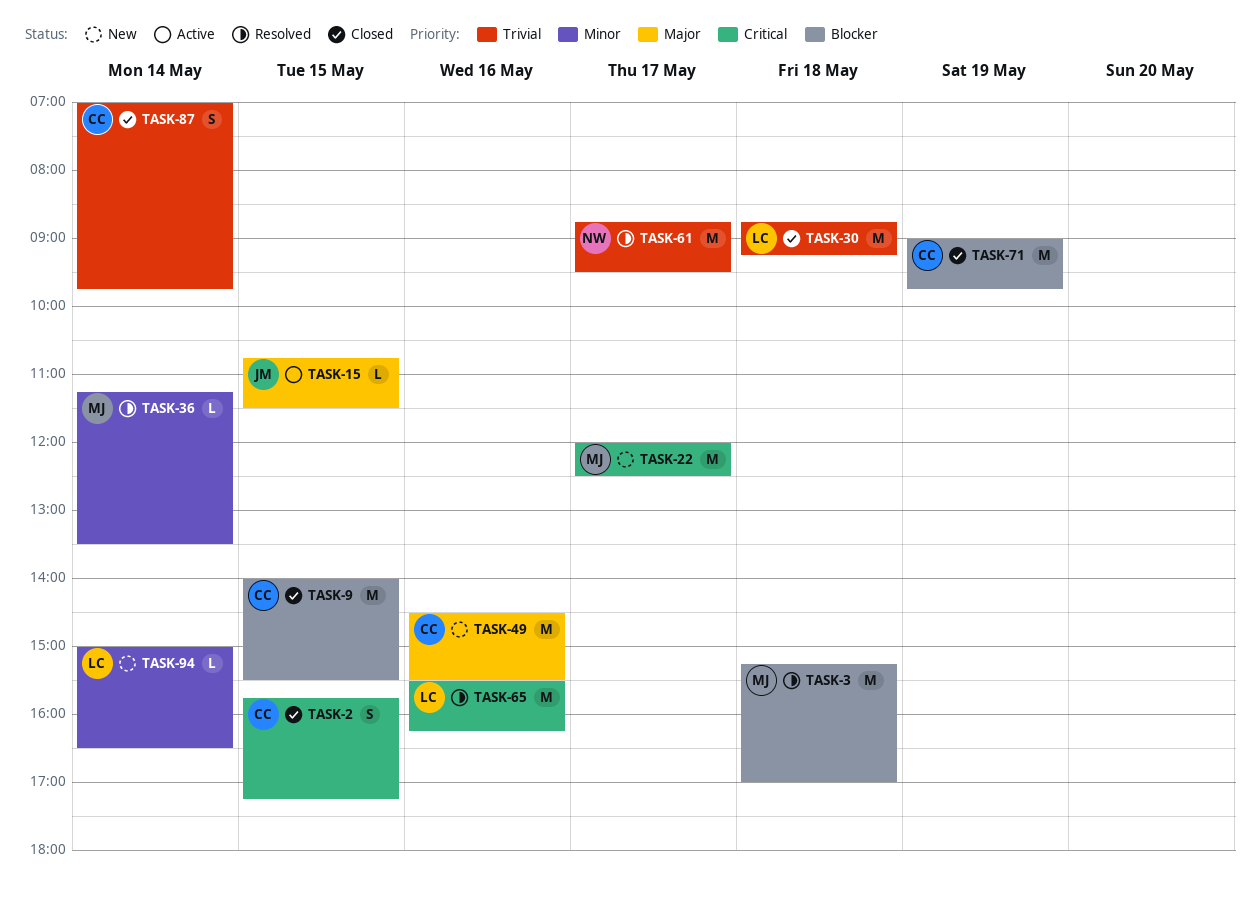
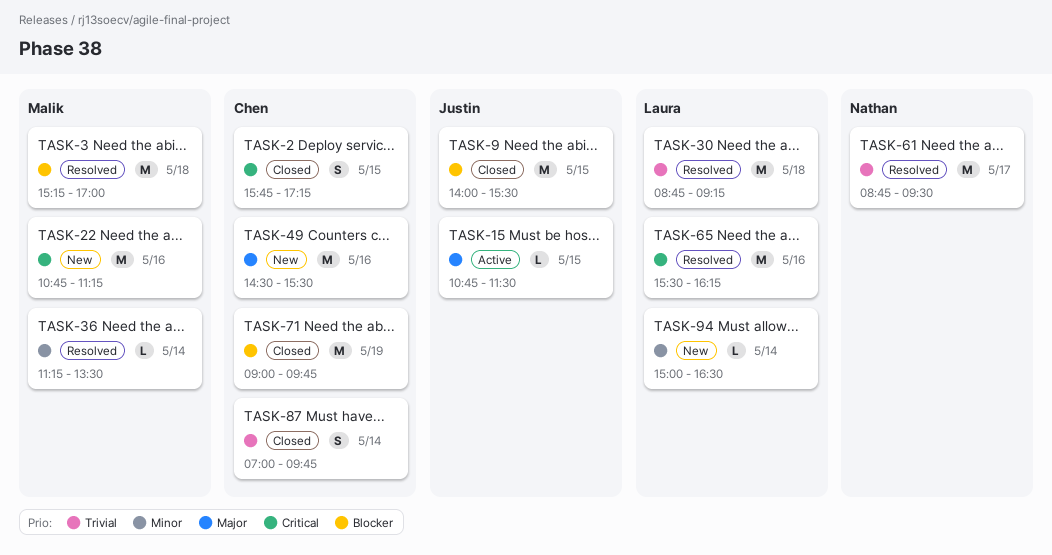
TASK-9, owner: Chen -> Justin
TASK-22, day: May 17 -> May 16
TASK-22, begins: 12:00 -> 10:45
TASK-22, ends: 12:30 -> 11:15
TASK-30, status: Closed -> Resolved

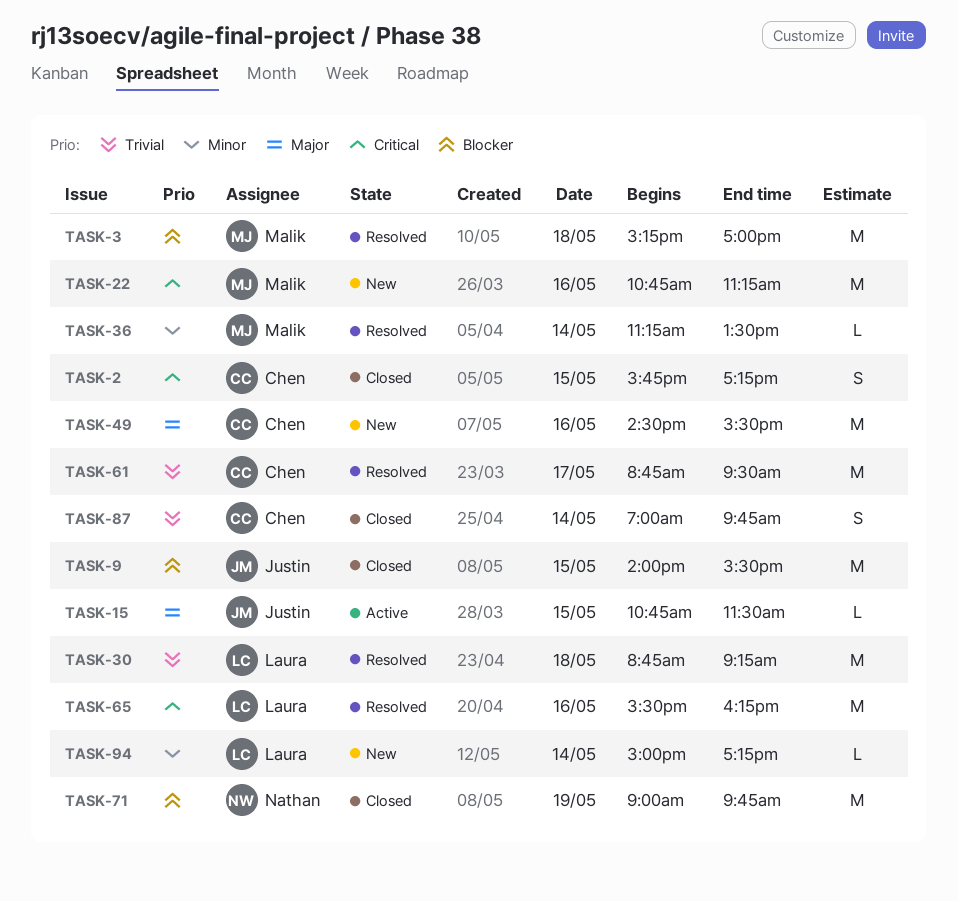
TASK-61, owner: Nathan -> Chen
TASK-71, owner: Chen -> Nathan
TASK-94, ends: 16:30 -> 17:15

